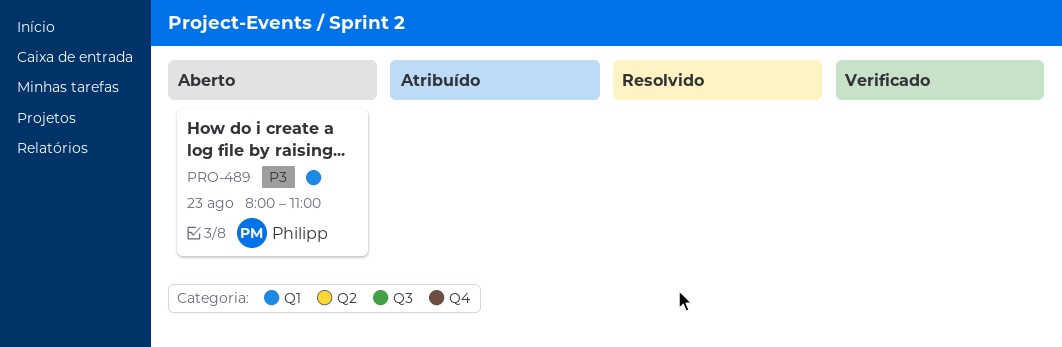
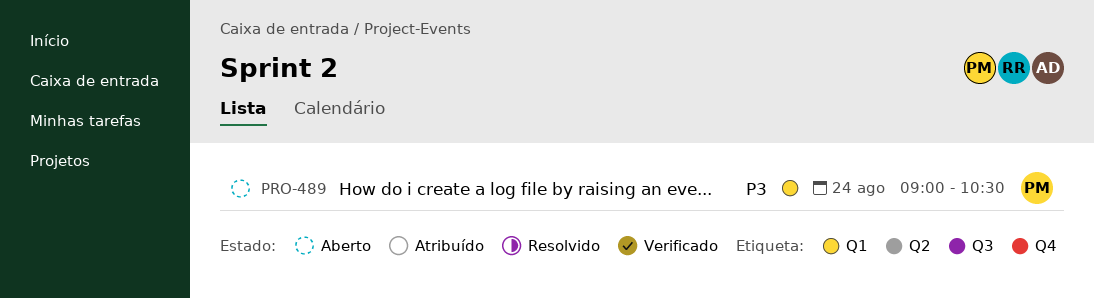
PRO-489, day: Aug 23 -> Aug 24
PRO-489, begins: 08:00 -> 09:00
PRO-489, ends: 11:00 -> 10:30

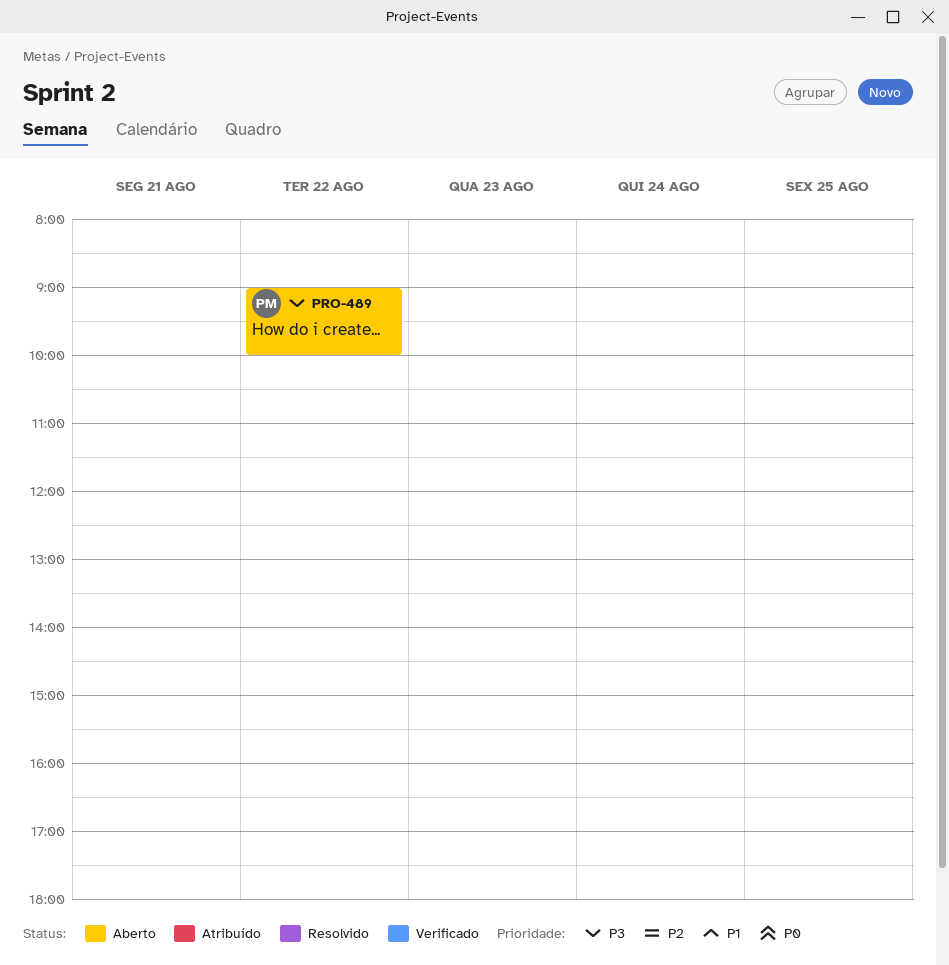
PRO-489, day: Aug 24 -> Aug 22
PRO-489, ends: 10:30 -> 10:00

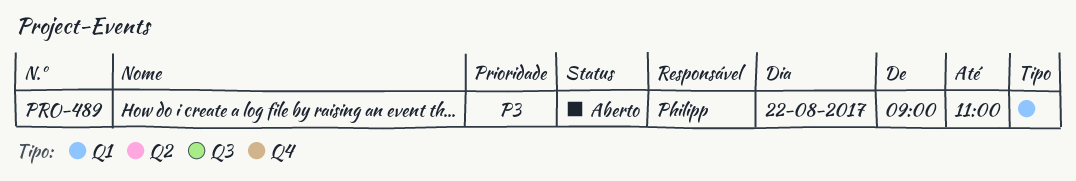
PRO-489, ends: 10:00 -> 11:00

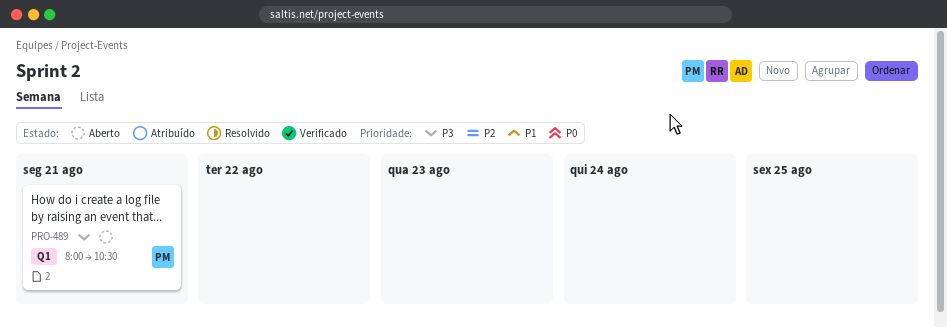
PRO-489, day: Aug 22 -> Aug 21
PRO-489, begins: 09:00 -> 08:00
PRO-489, ends: 11:00 -> 10:30

